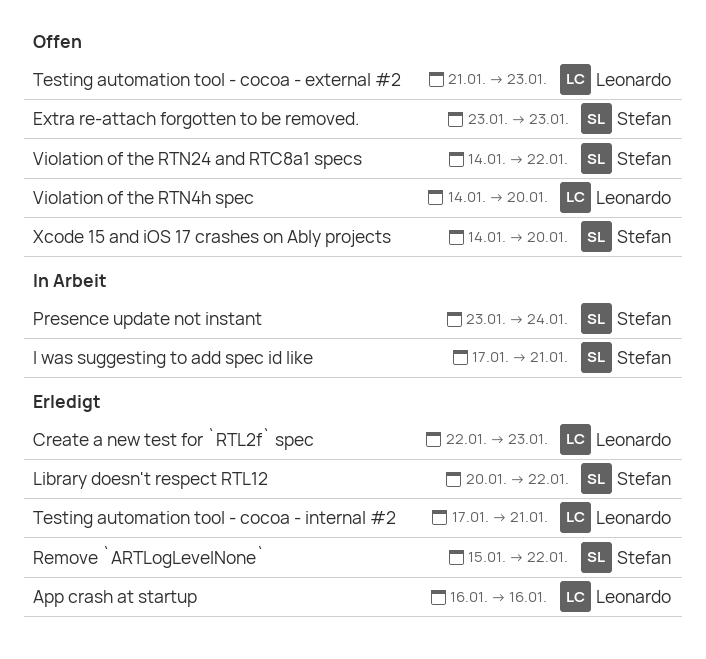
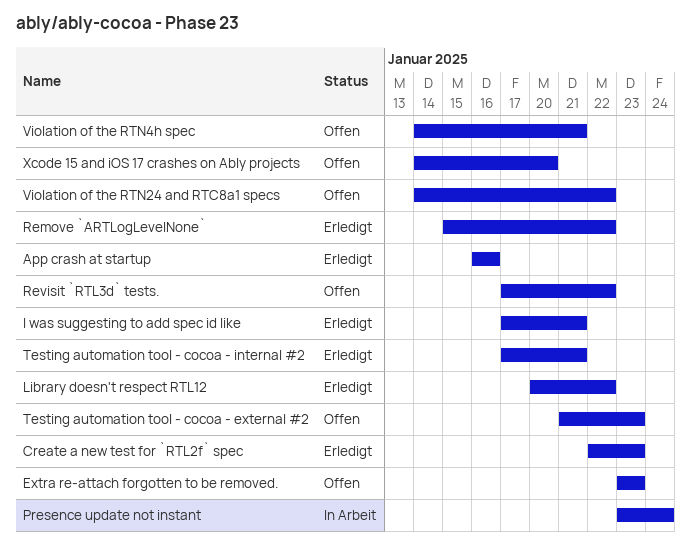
I was suggesting to add spec id like, status: In Arbeit -> Erledigt
Revisit `RTL3d` tests.: none -> present
Violation of the RTN4h spec, due: Jan 20 -> Jan 21

